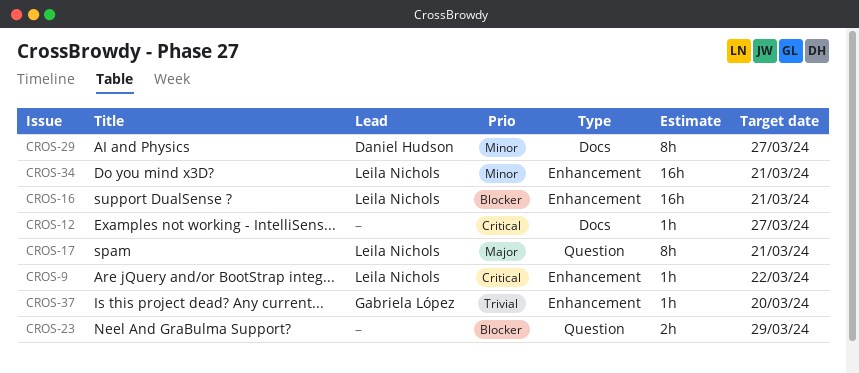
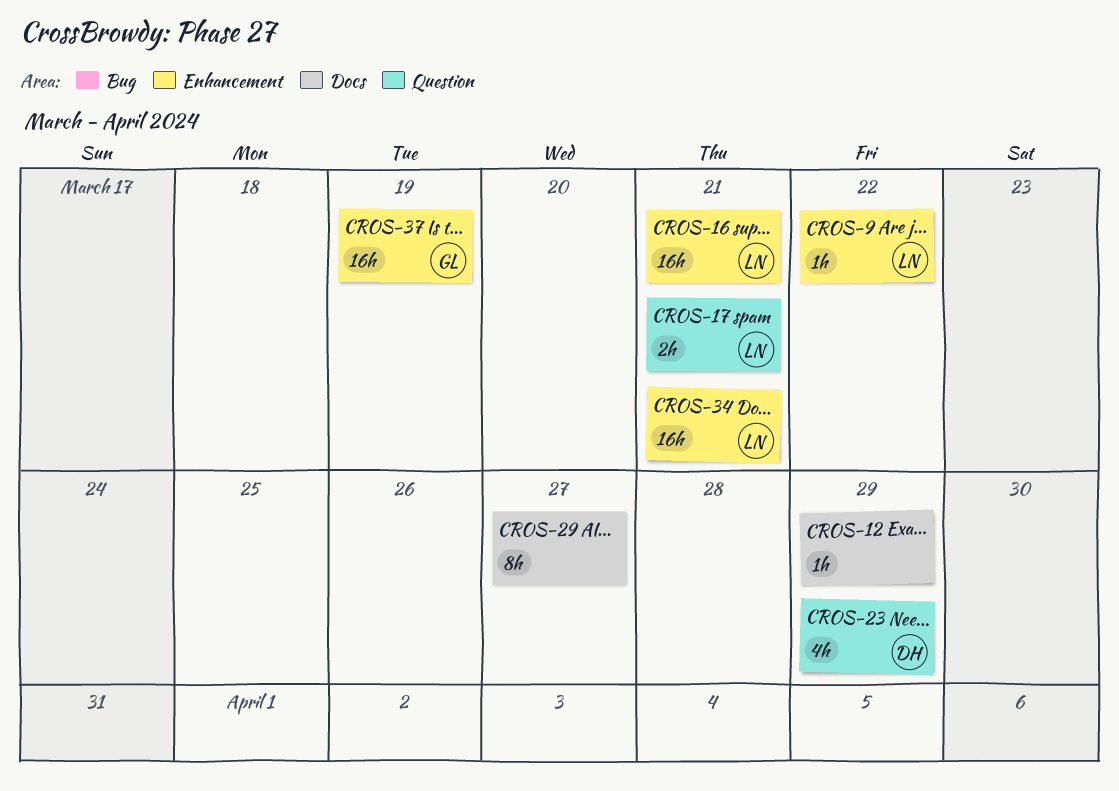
CROS-12, due: Mar 27 -> Mar 29
CROS-17, estimate: 8h -> 2h
CROS-23, owner: none -> Daniel Hudson
CROS-23, estimate: 2h -> 4h
CROS-29, owner: Daniel Hudson -> none
CROS-37, estimate: 1h -> 16h
CROS-37, due: Mar 20 -> Mar 19

